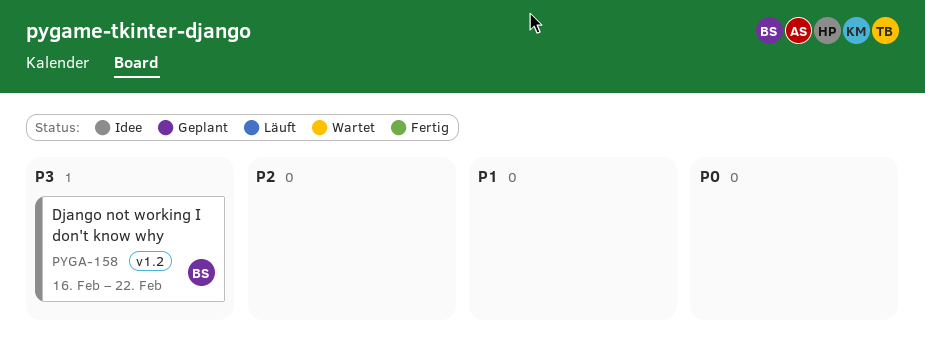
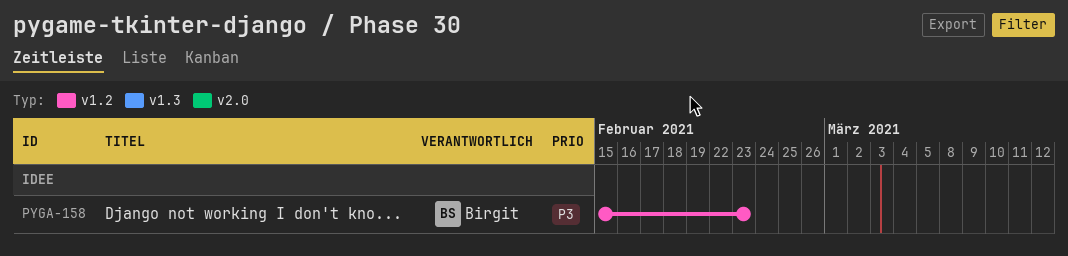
PYGA-158, start: Feb 16 -> Feb 15
PYGA-158, due: Feb 22 -> Feb 23

